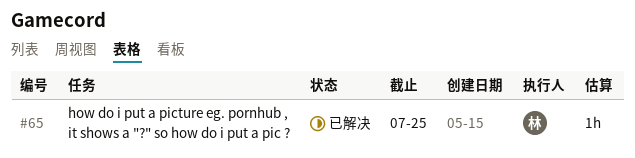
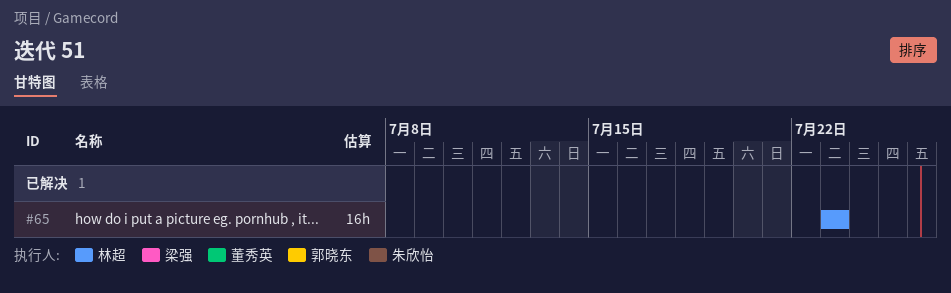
#65, estimate: 1h -> 16h
#65, due: Jul 25 -> Jul 23

